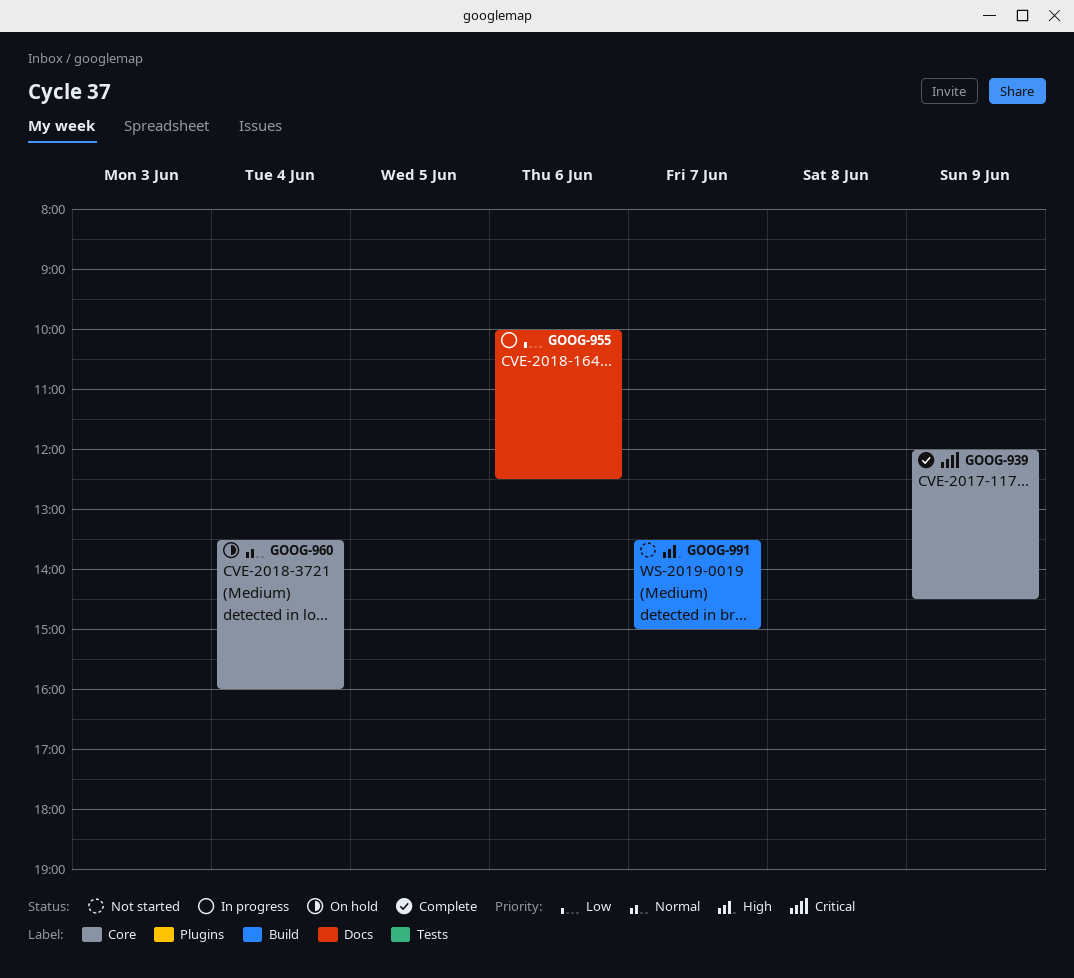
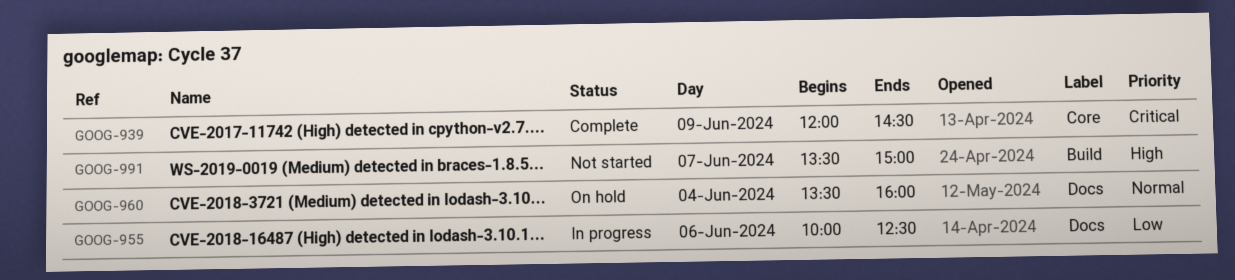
GOOG-960, label: Core -> Docs

